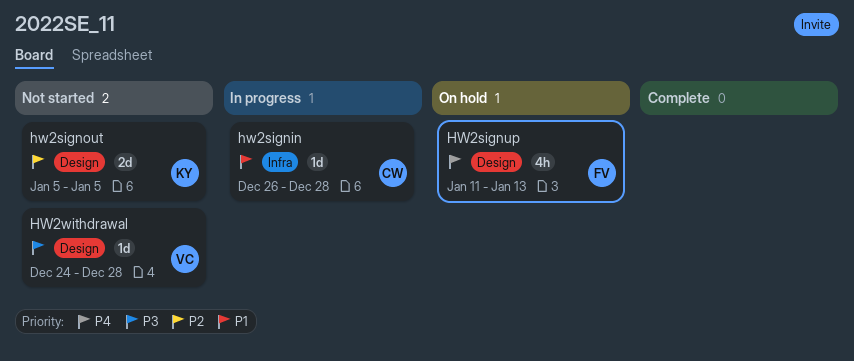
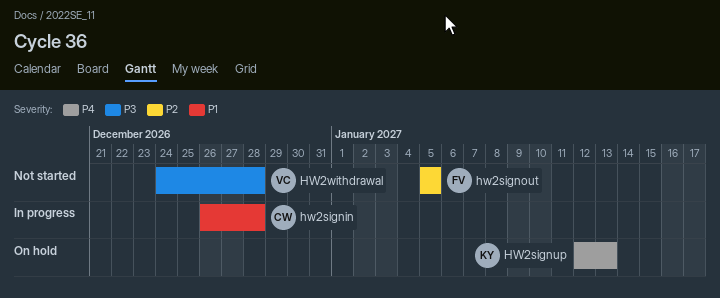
hw2signout, owner: KY -> FV
HW2signup, owner: FV -> KY
HW2signup, start: Jan 11 -> Jan 12

